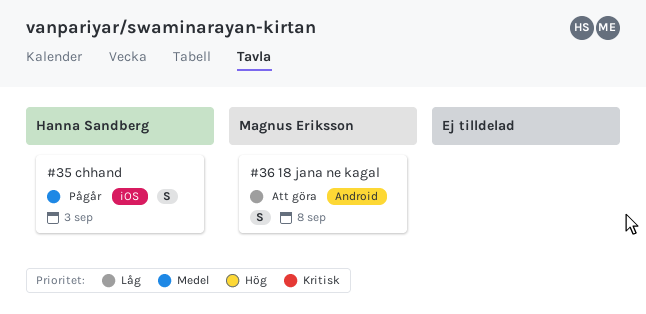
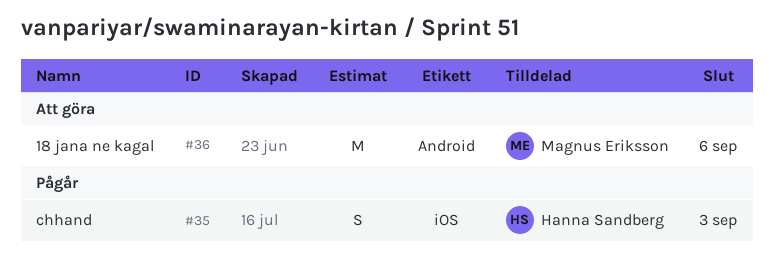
#36, estimate: S -> M
#36, due: Sep 8 -> Sep 6

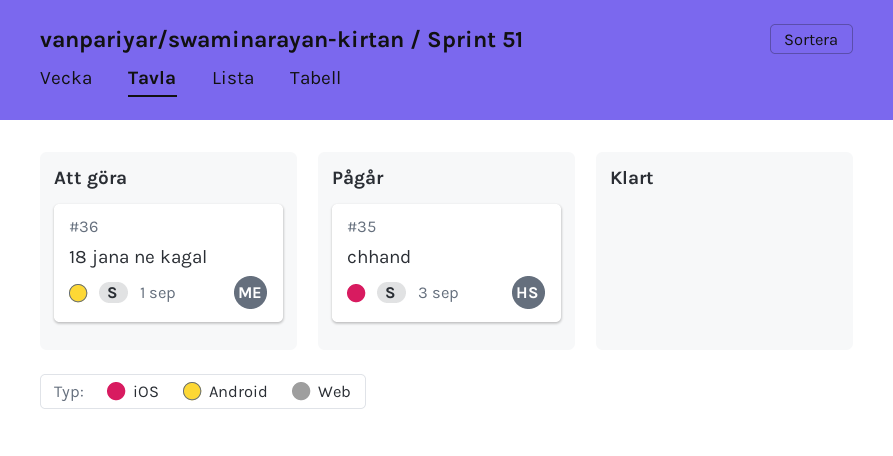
#36, estimate: M -> S
#36, due: Sep 6 -> Sep 1

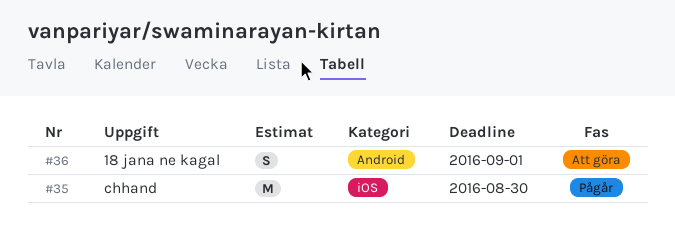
#35, estimate: S -> M
#35, due: Sep 3 -> Aug 30

